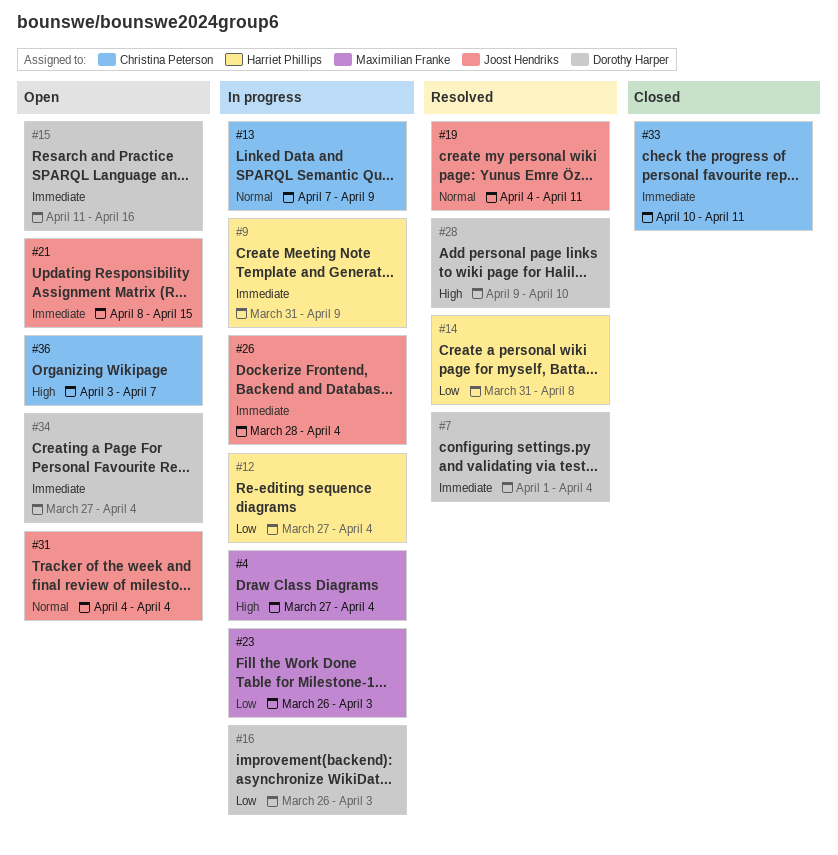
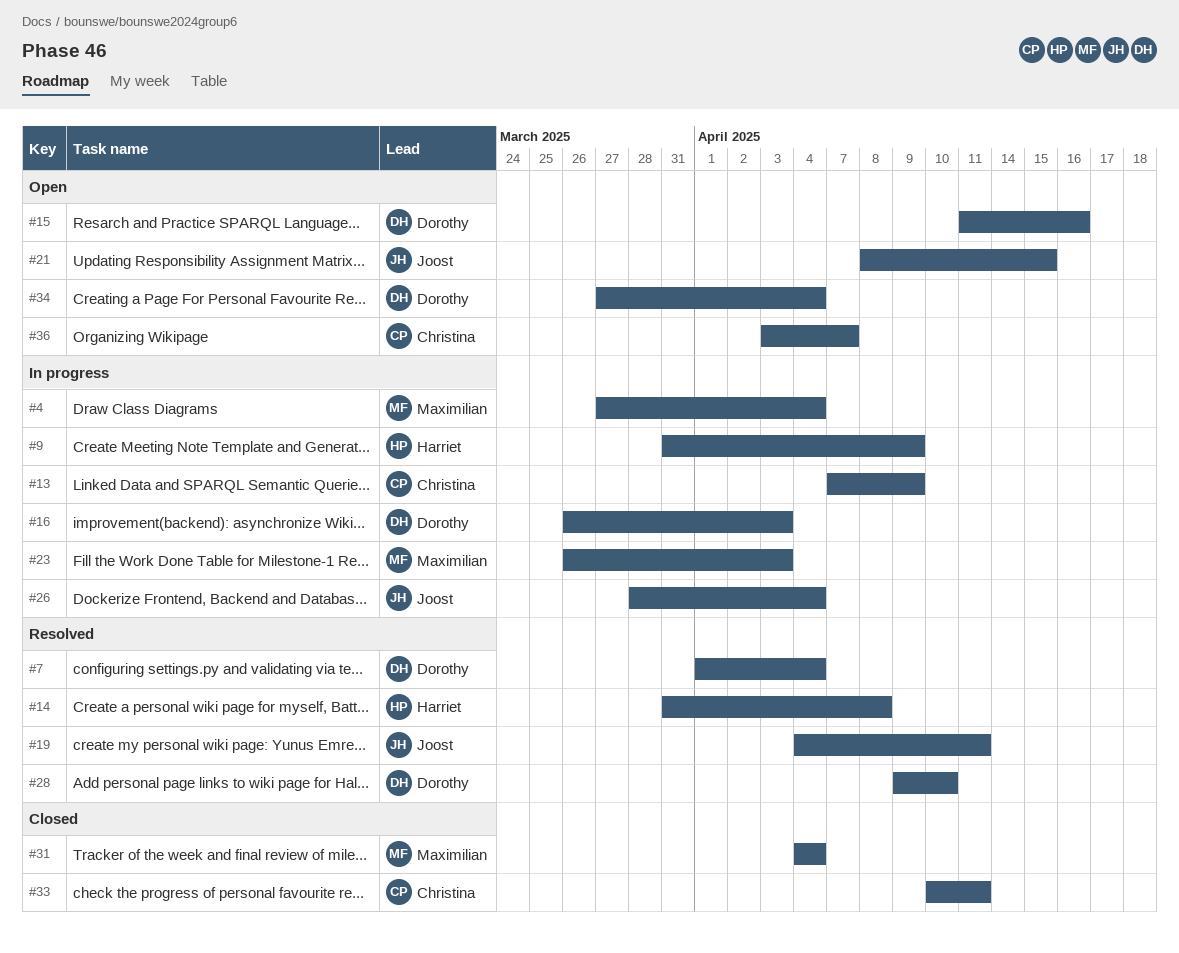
#12: present -> none
#31, status: Open -> Closed
#31, owner: Joost Hendriks -> Maximilian Franke

